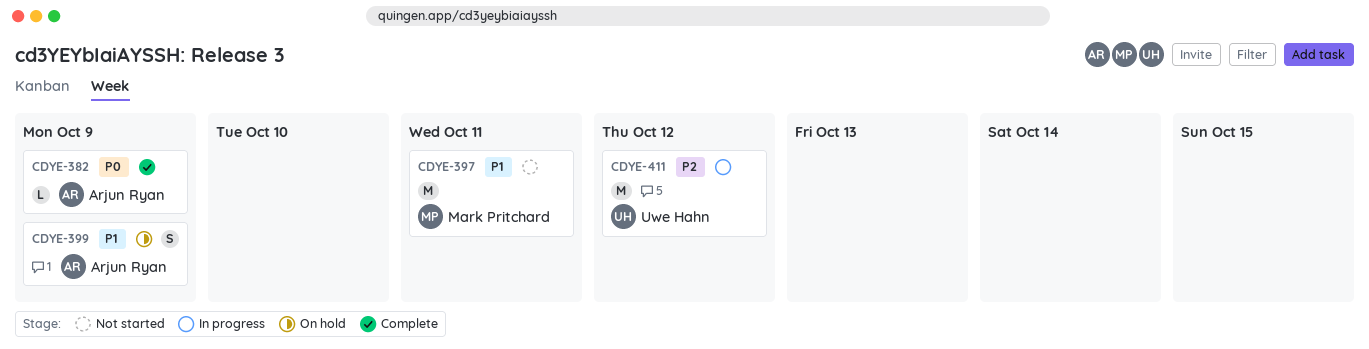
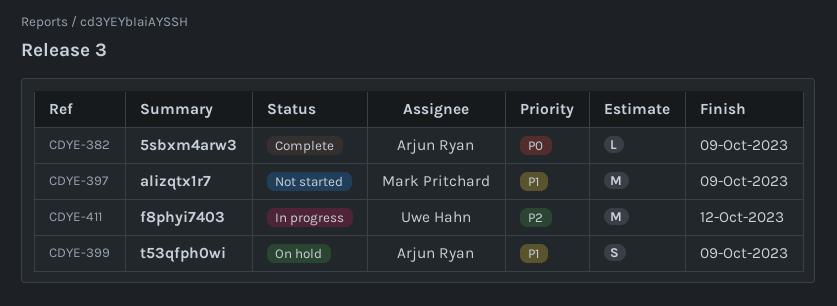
CDYE-397, due: Oct 11 -> Oct 9

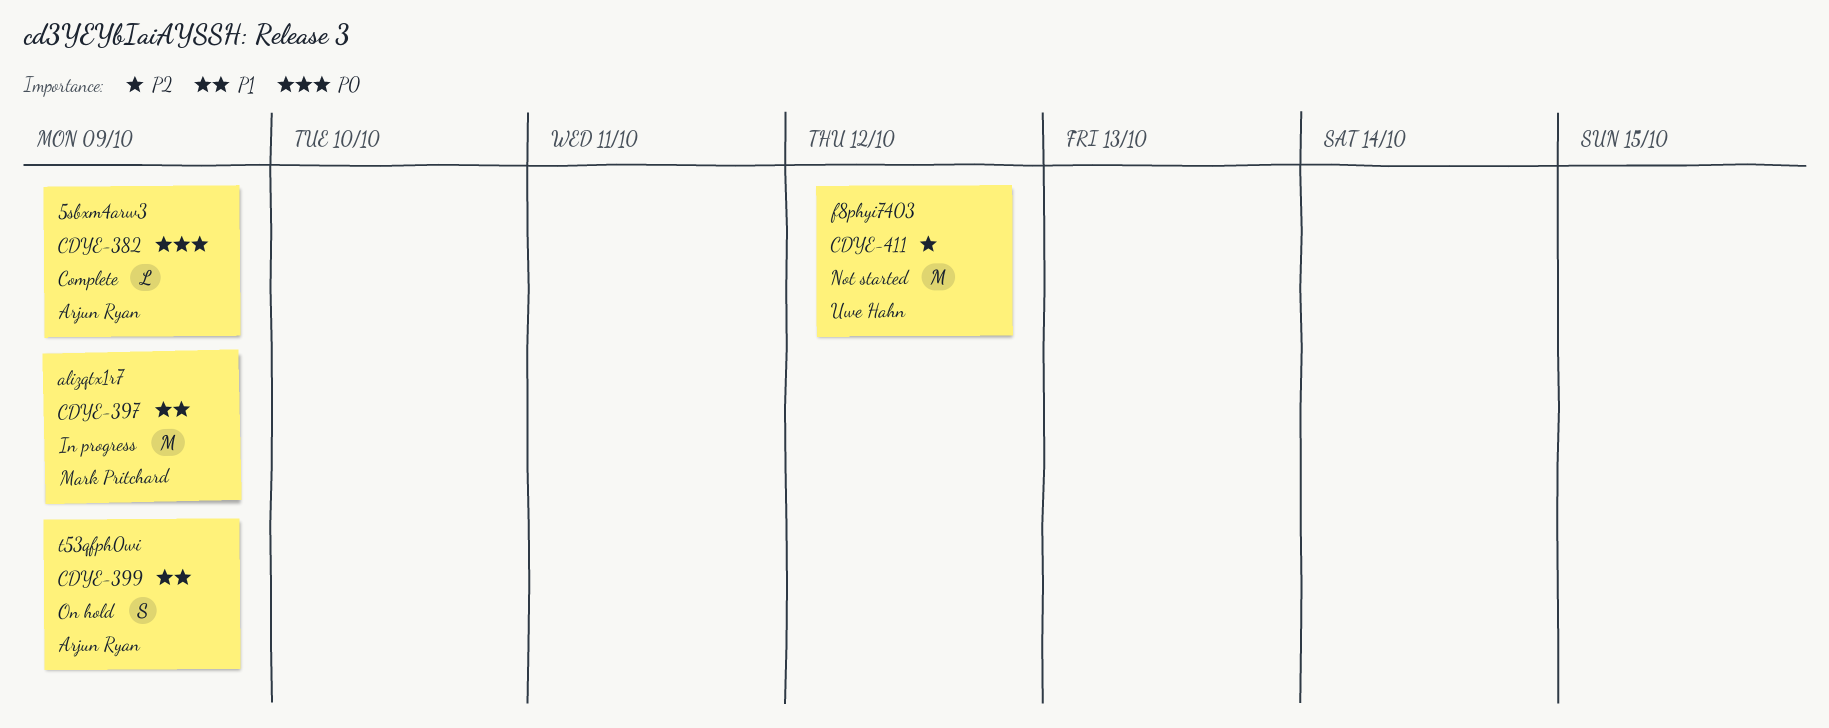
CDYE-397, status: Not started -> In progress
CDYE-411, status: In progress -> Not started

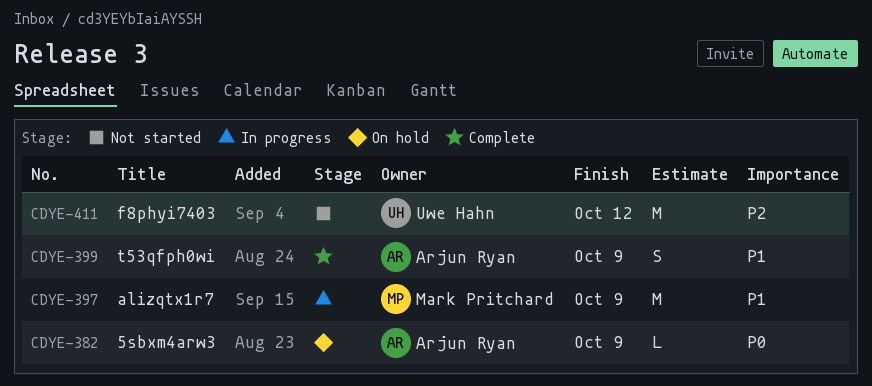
CDYE-382, status: Complete -> On hold
CDYE-399, status: On hold -> Complete

